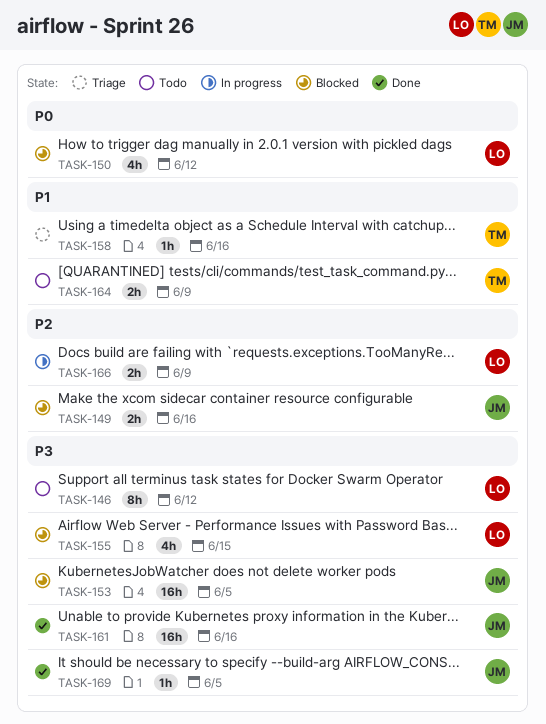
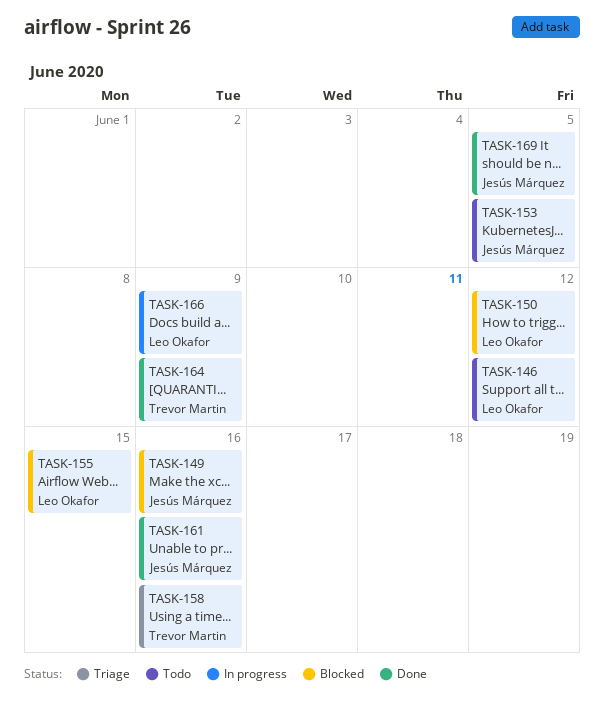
TASK-153, status: Blocked -> Todo
TASK-164, status: Todo -> Done

